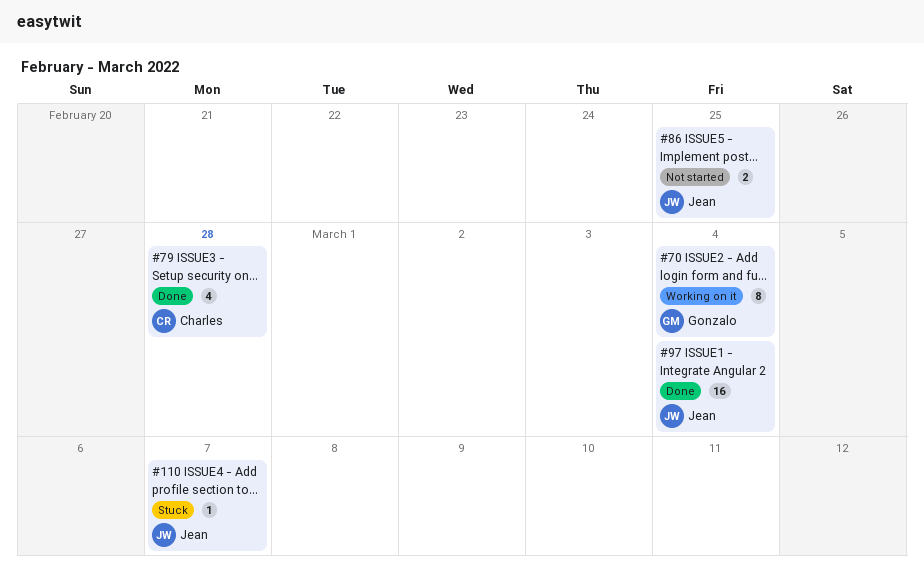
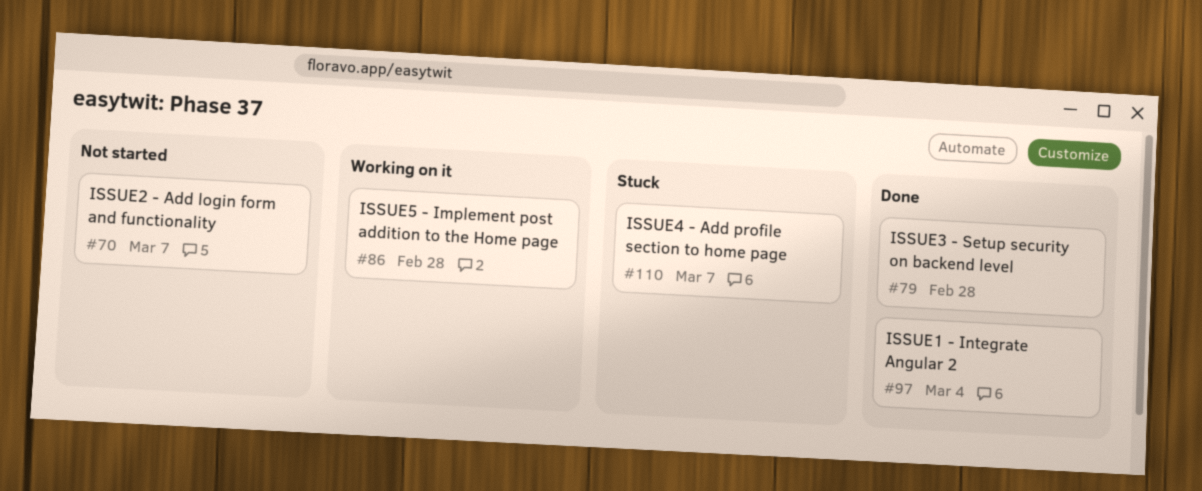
#70, status: Working on it -> Not started
#70, due: Mar 4 -> Mar 7
#86, status: Not started -> Working on it
#86, due: Feb 25 -> Feb 28

